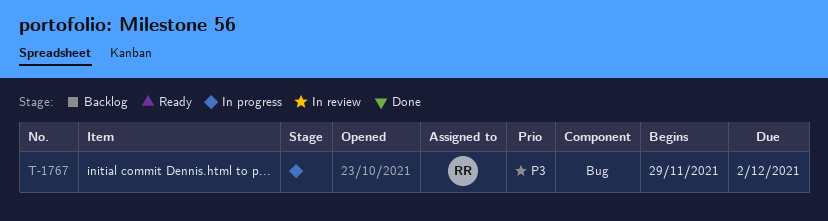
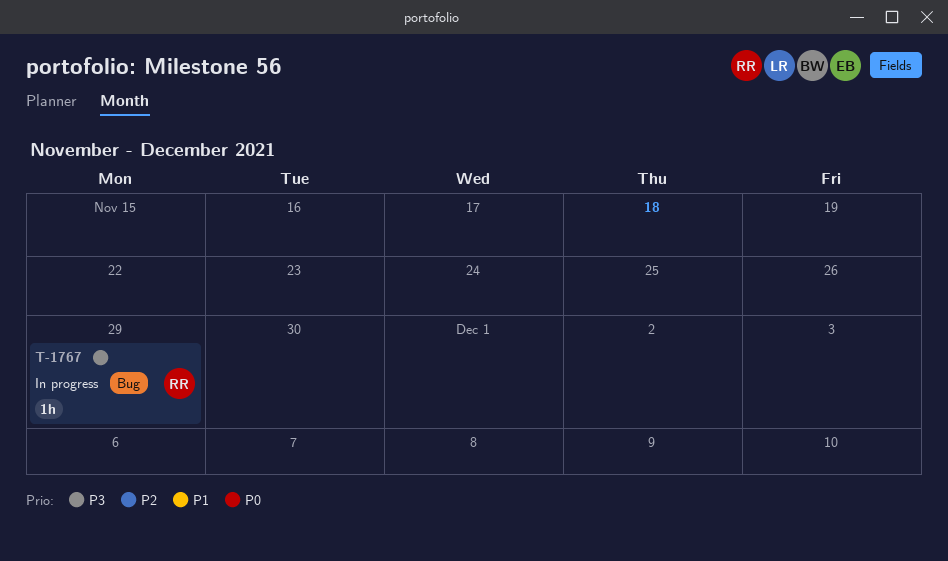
T-1767, due: Dec 2 -> Nov 29

